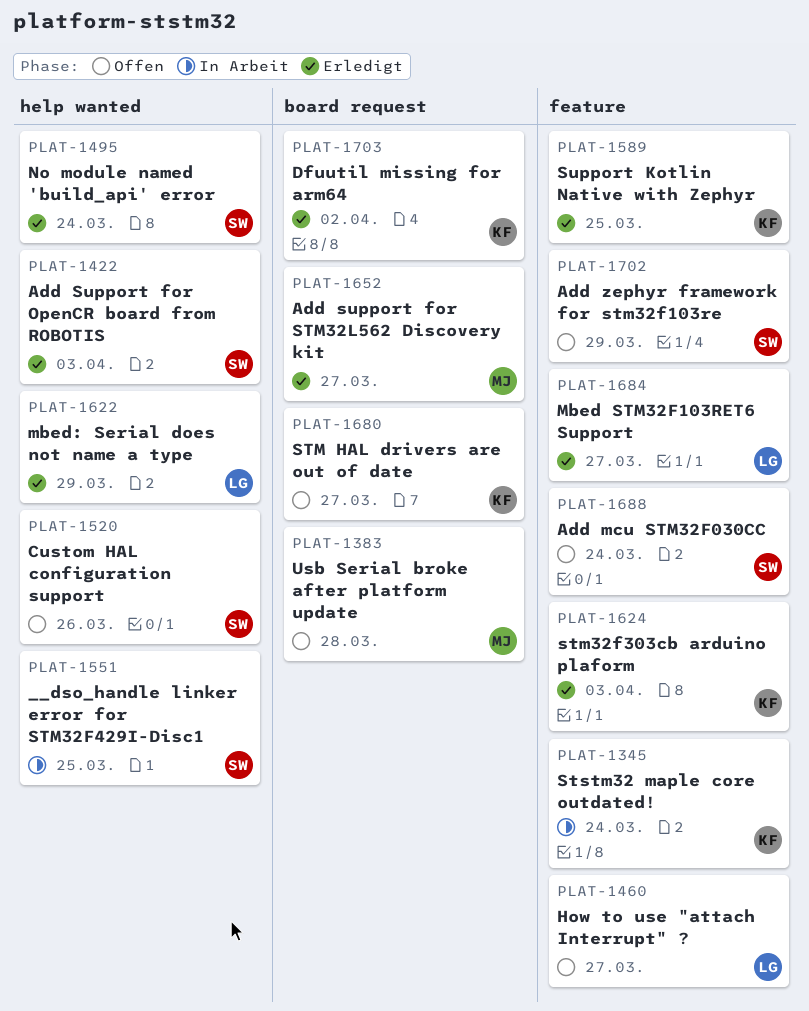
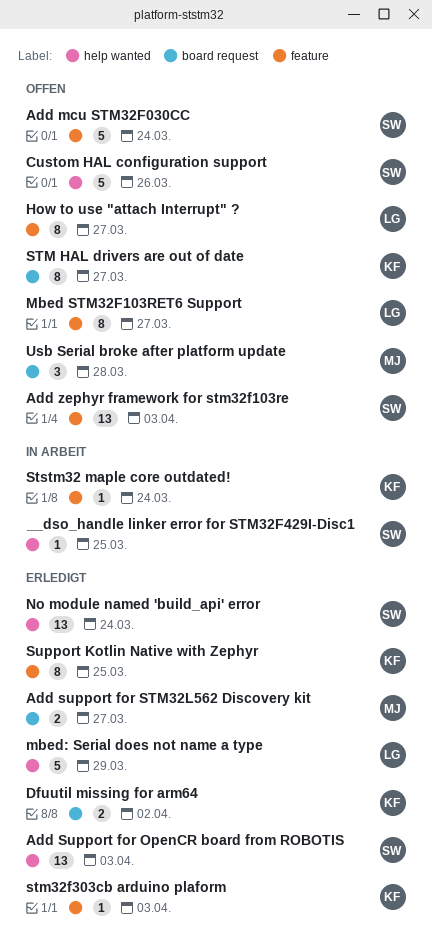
Add zephyr framework for stm32f103re, due: Mar 29 -> Apr 3
Mbed STM32F103RET6 Support, status: Erledigt -> Offen

